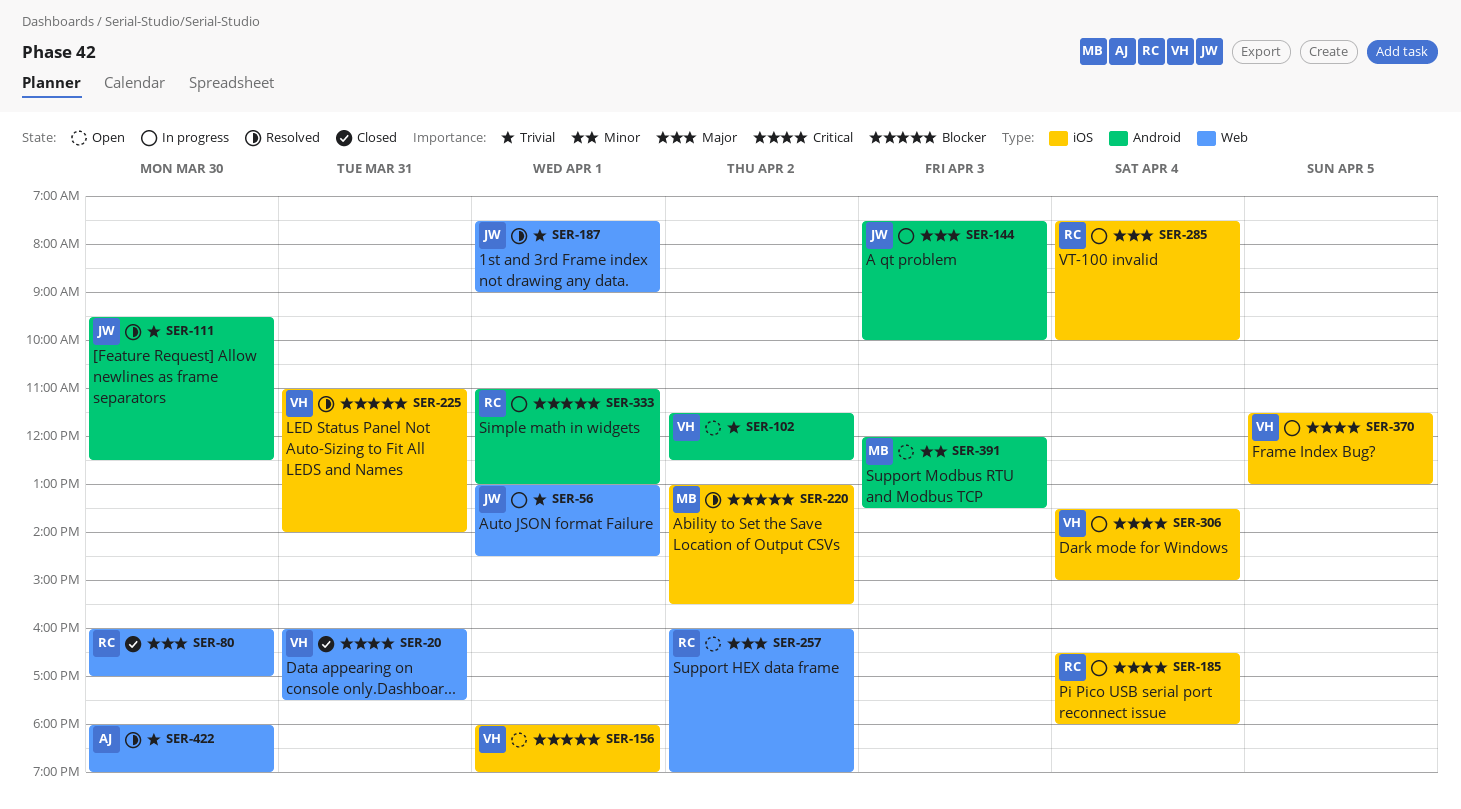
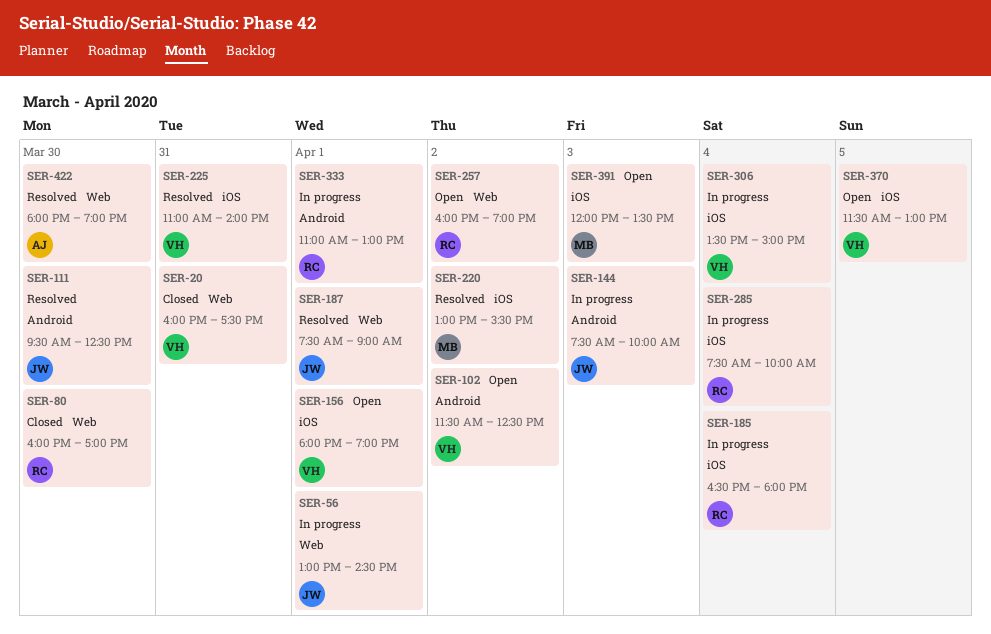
SER-370, status: In progress -> Open
SER-391, label: Android -> iOS

